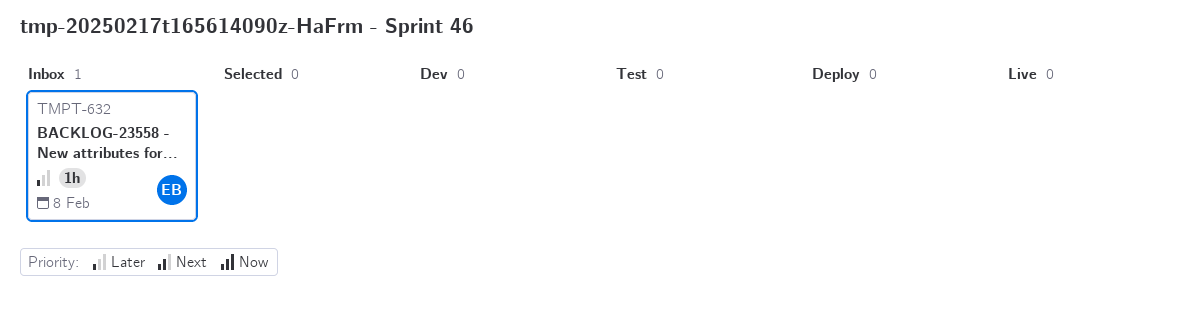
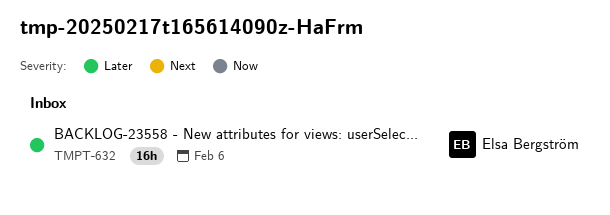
TMPT-632, estimate: 1h -> 16h
TMPT-632, due: Feb 8 -> Feb 6

